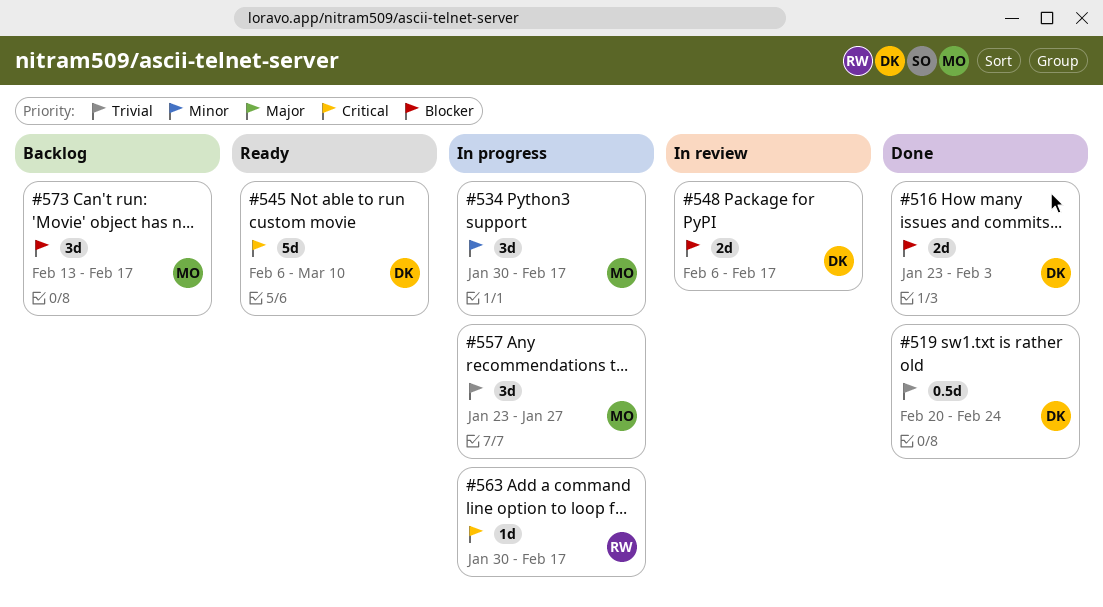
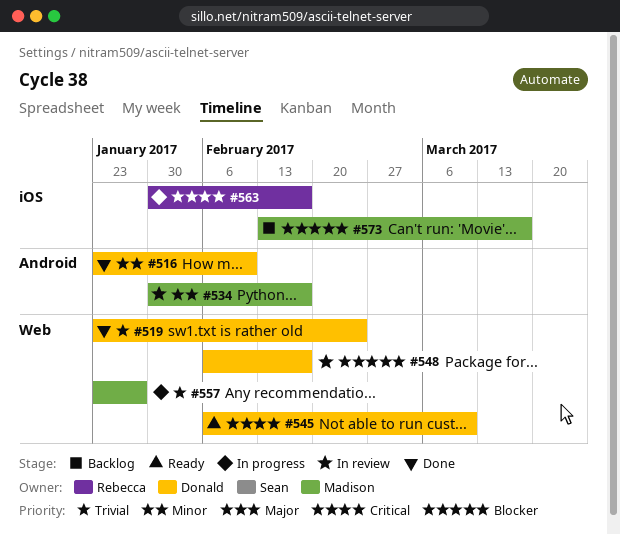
#516, priority: Blocker -> Minor
#516, due: Feb 3 -> Feb 10
#519, start: Feb 20 -> Jan 23
#534, status: In progress -> In review
#573, due: Feb 17 -> Mar 17

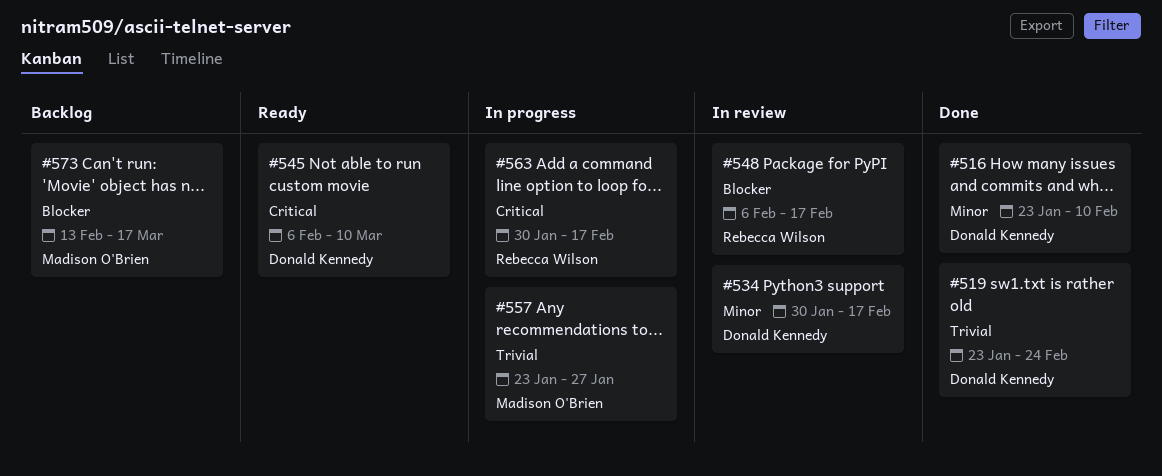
#534, owner: Madison O'Brien -> Donald Kennedy
#548, owner: Donald Kennedy -> Rebecca Wilson

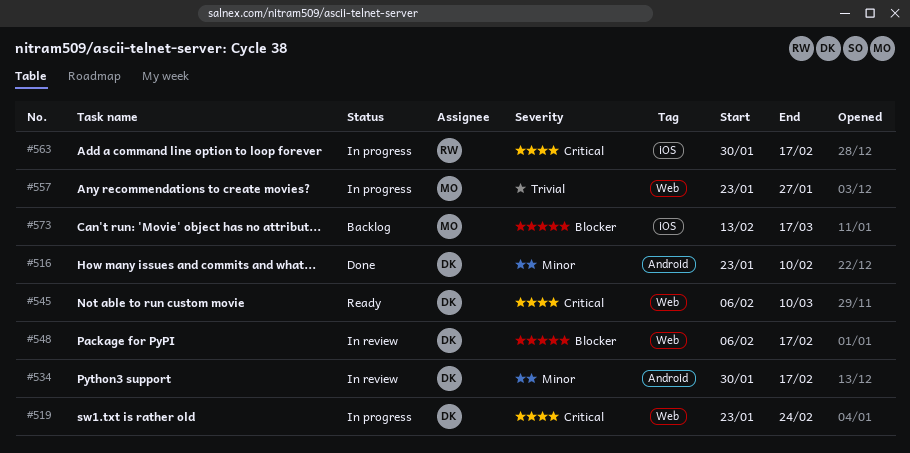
#519, status: Done -> In progress
#519, priority: Trivial -> Critical
#548, owner: Rebecca Wilson -> Donald Kennedy

